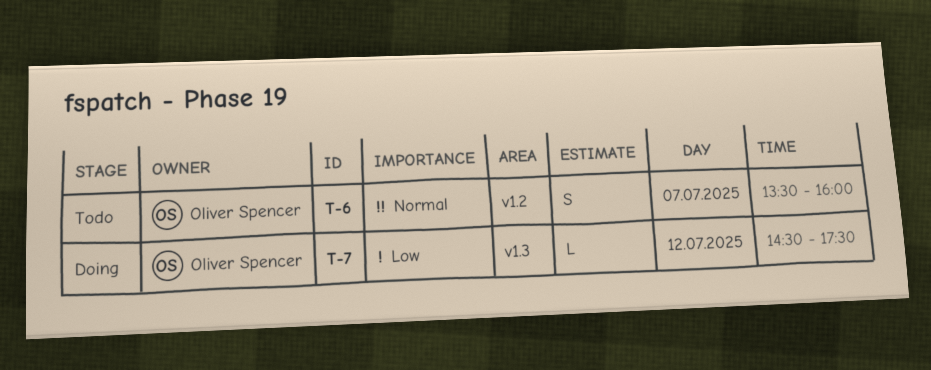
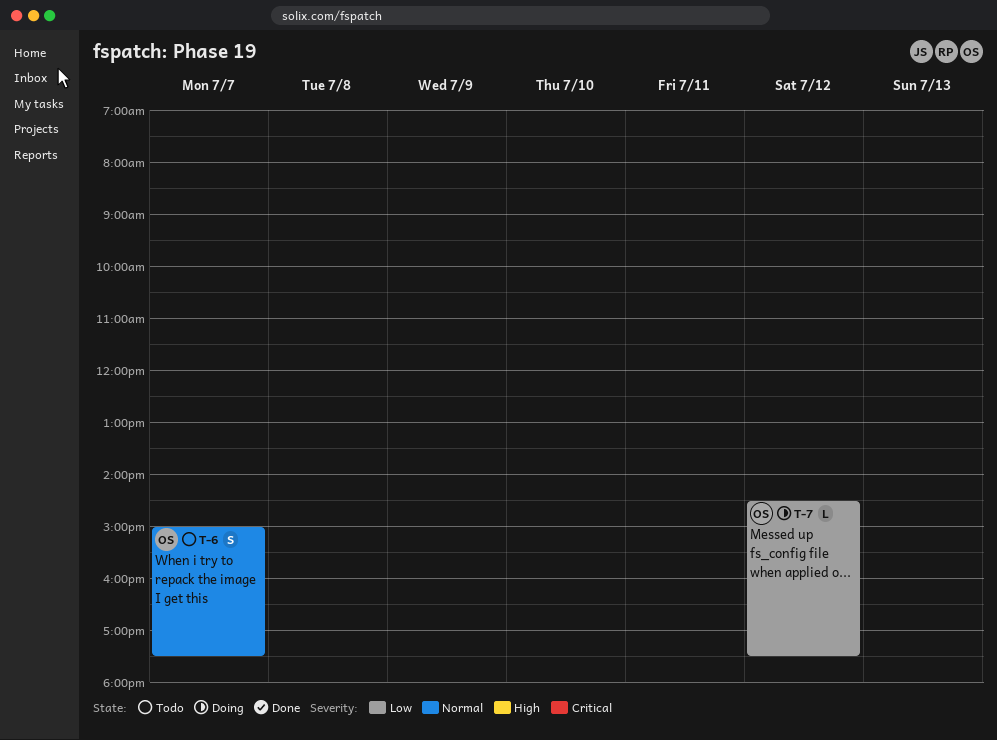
T-6, begins: 13:30 -> 15:00
T-6, ends: 16:00 -> 17:30

